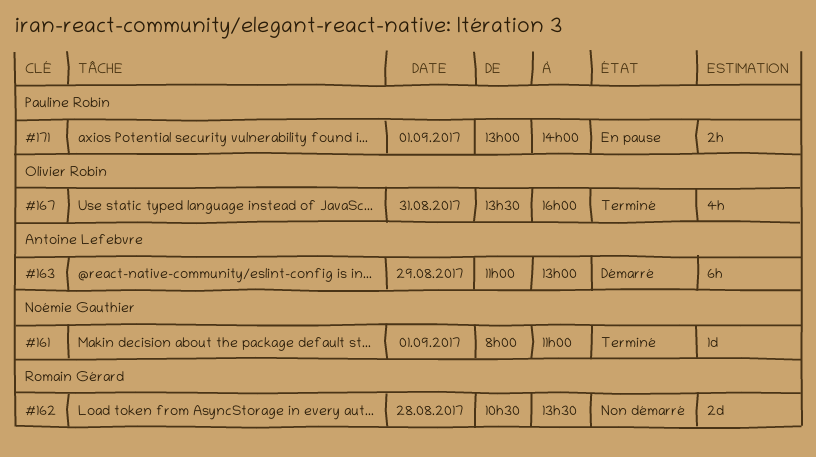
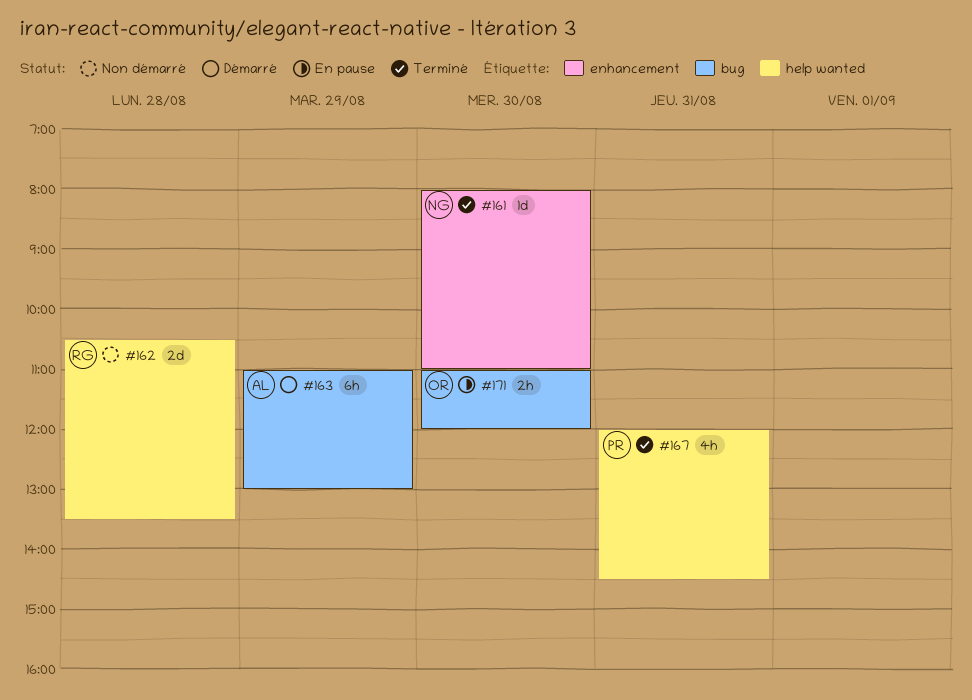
#161, day: Sep 1 -> Aug 30
#167, owner: Olivier Robin -> Pauline Robin
#167, begins: 13:30 -> 12:00
#167, ends: 16:00 -> 14:30
#171, owner: Pauline Robin -> Olivier Robin
#171, day: Sep 1 -> Aug 30
#171, begins: 13:00 -> 11:00
#171, ends: 14:00 -> 12:00

